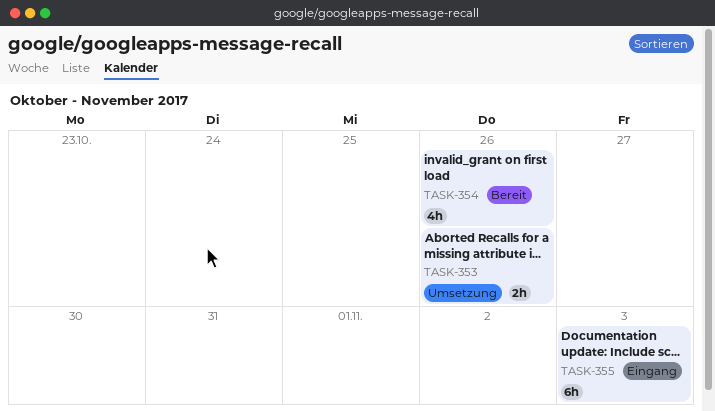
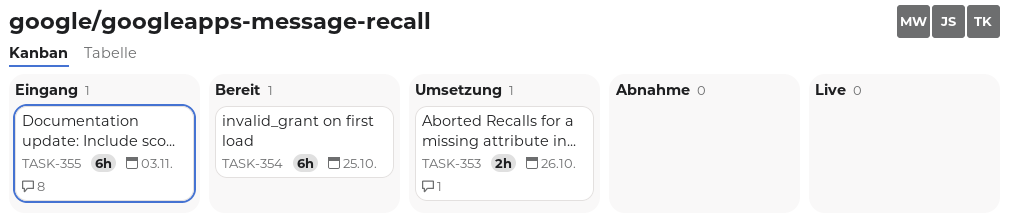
TASK-354, estimate: 4h -> 6h
TASK-354, due: Oct 26 -> Oct 25

